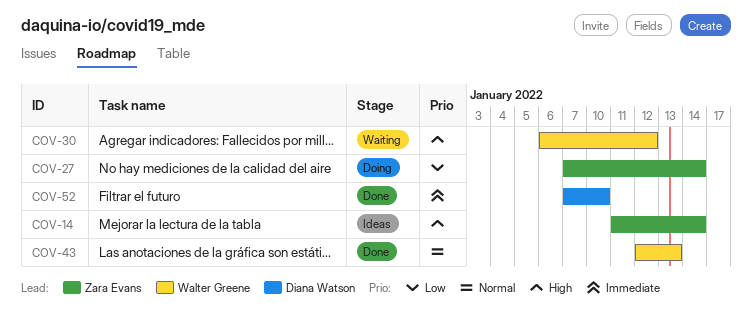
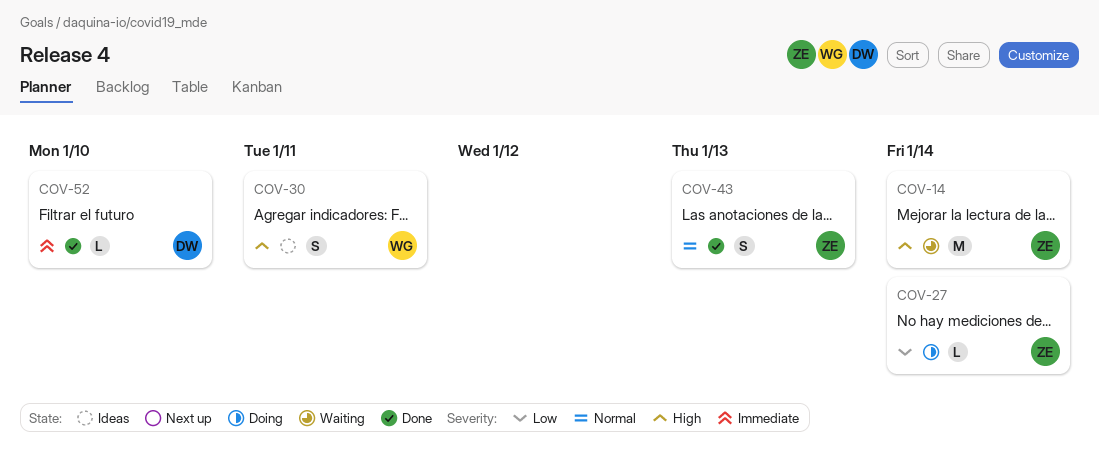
COV-14, status: Ideas -> Waiting
COV-30, status: Waiting -> Ideas
COV-30, due: Jan 12 -> Jan 11
COV-43, owner: Walter Greene -> Zara Evans

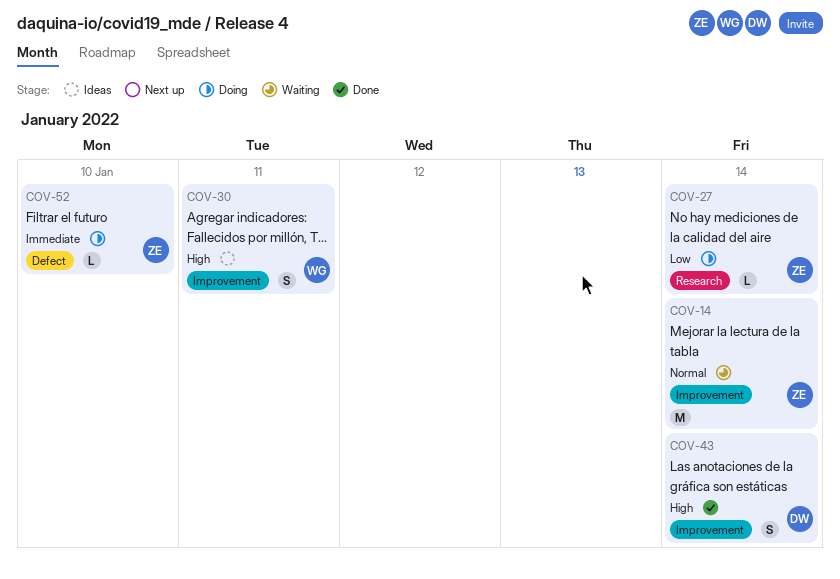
COV-14, priority: High -> Normal
COV-43, owner: ZE -> DW
COV-43, priority: Normal -> High
COV-43, due: Jan 13 -> Jan 14
COV-52, status: Done -> Doing
COV-52, owner: DW -> ZE

